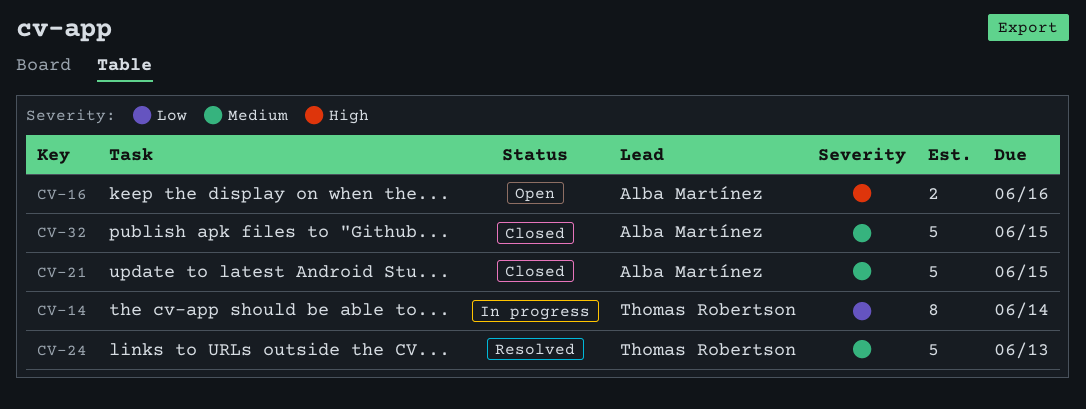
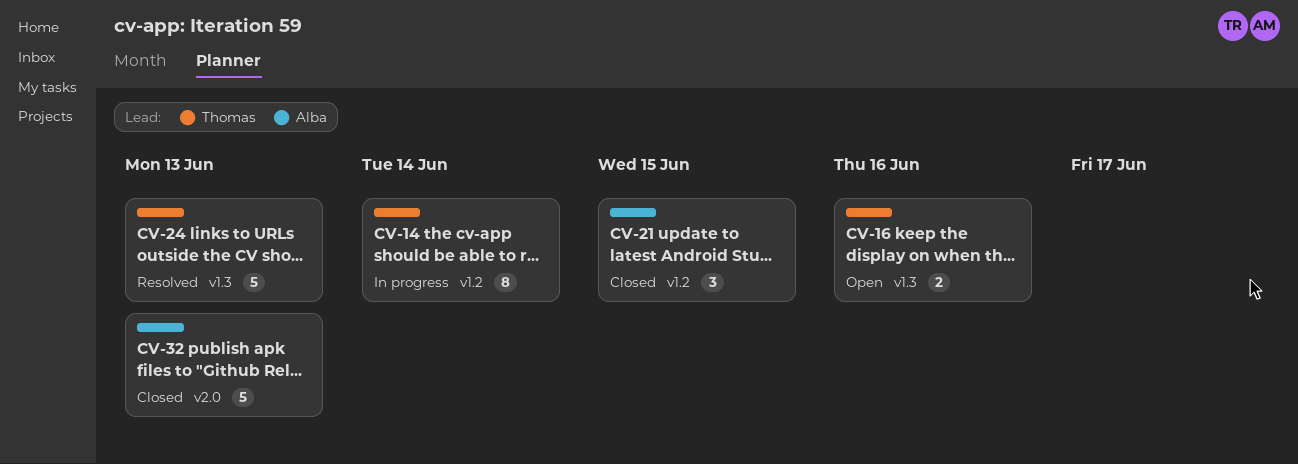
CV-16, owner: Alba Martínez -> Thomas Robertson
CV-21, estimate: 5 -> 3
CV-32, due: Jun 15 -> Jun 13

